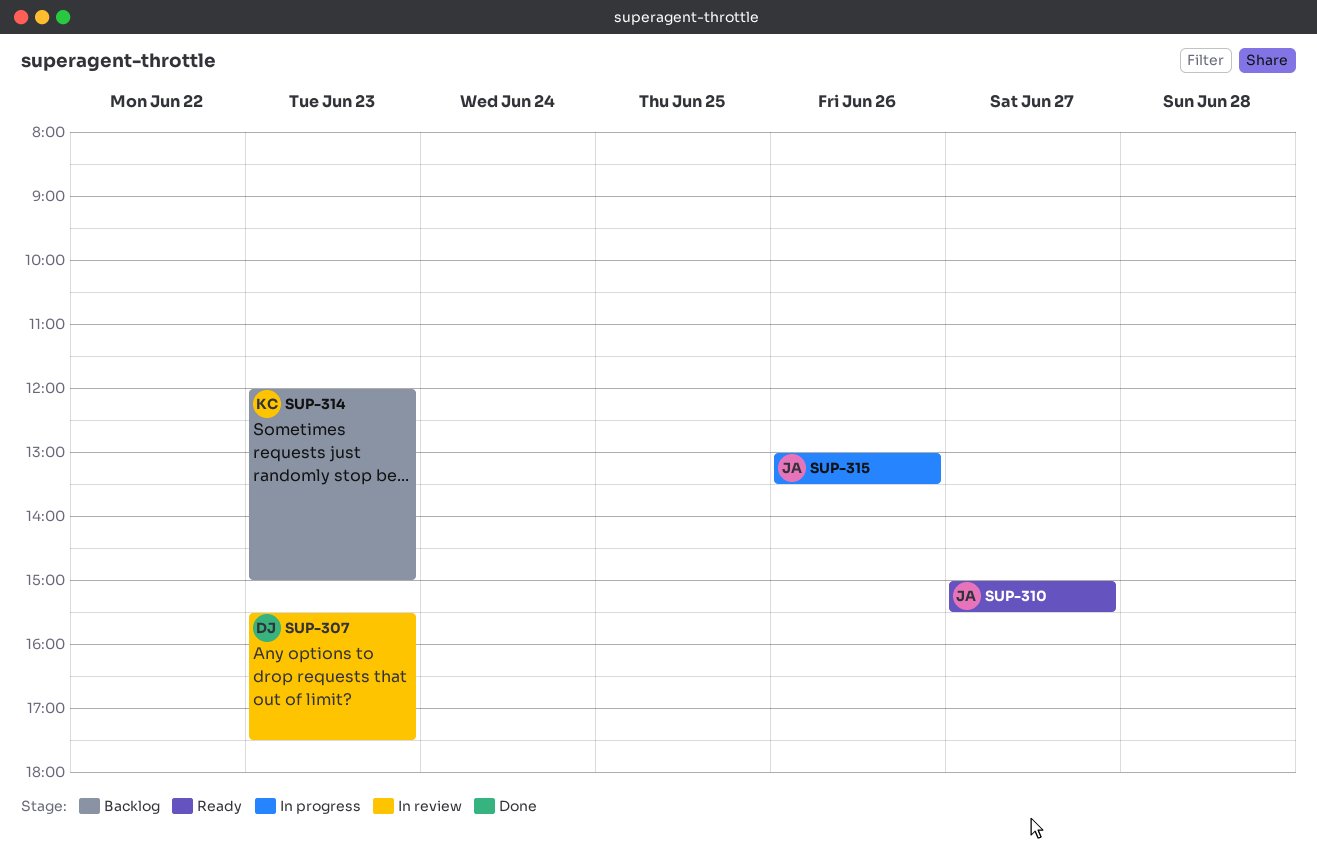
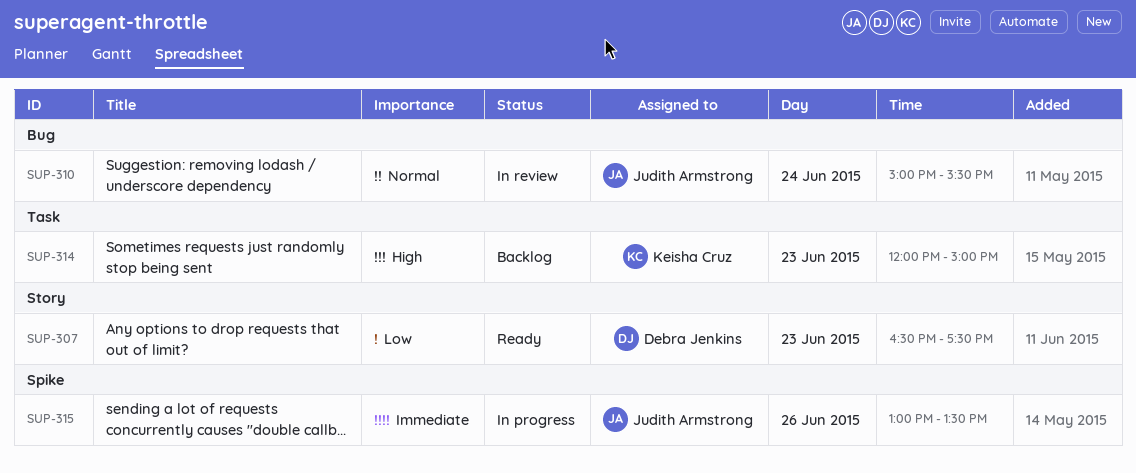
SUP-307, status: In review -> Ready
SUP-307, begins: 15:30 -> 16:30
SUP-310, status: Ready -> In review
SUP-310, day: Jun 27 -> Jun 24

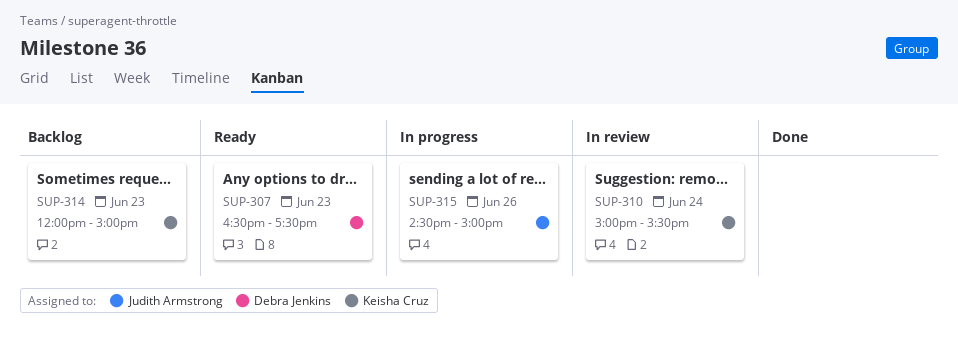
SUP-310, owner: Judith Armstrong -> Keisha Cruz
SUP-315, begins: 13:00 -> 14:30
SUP-315, ends: 13:30 -> 15:00

